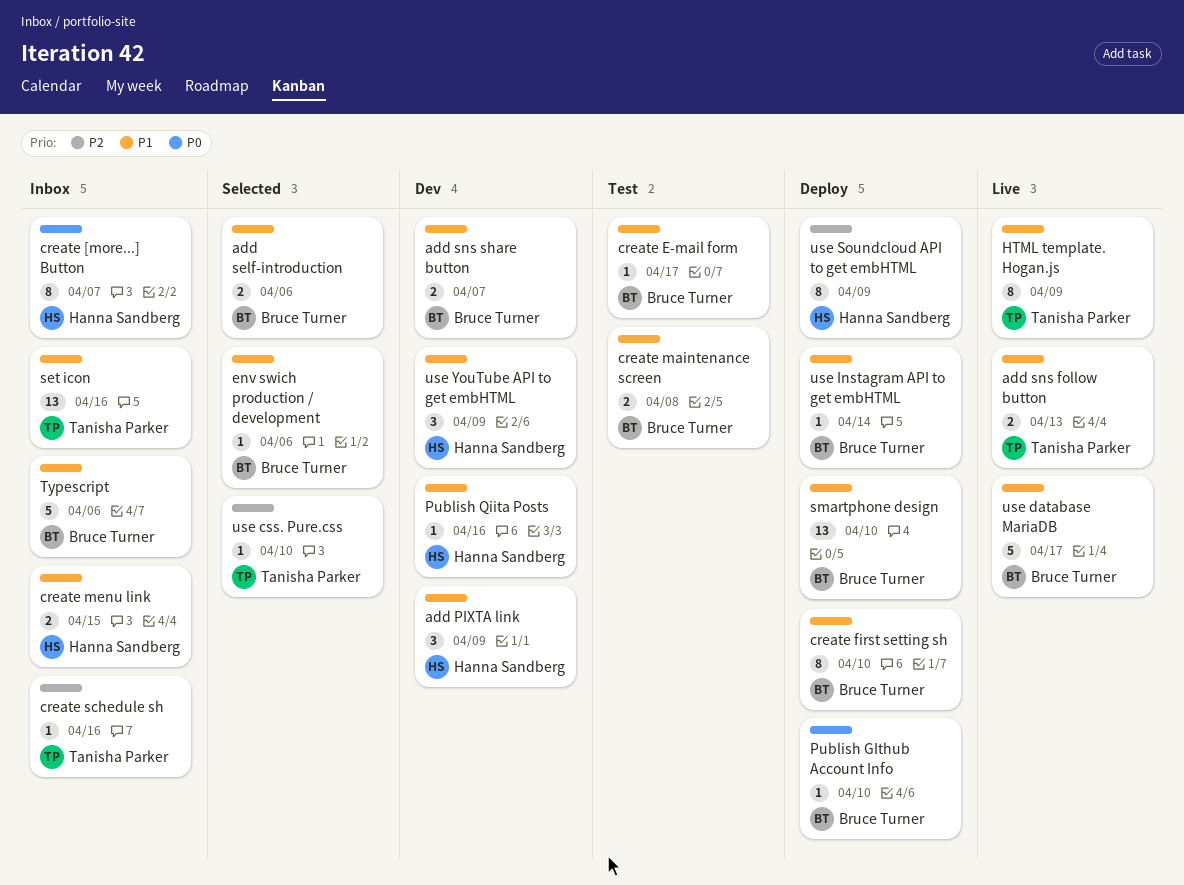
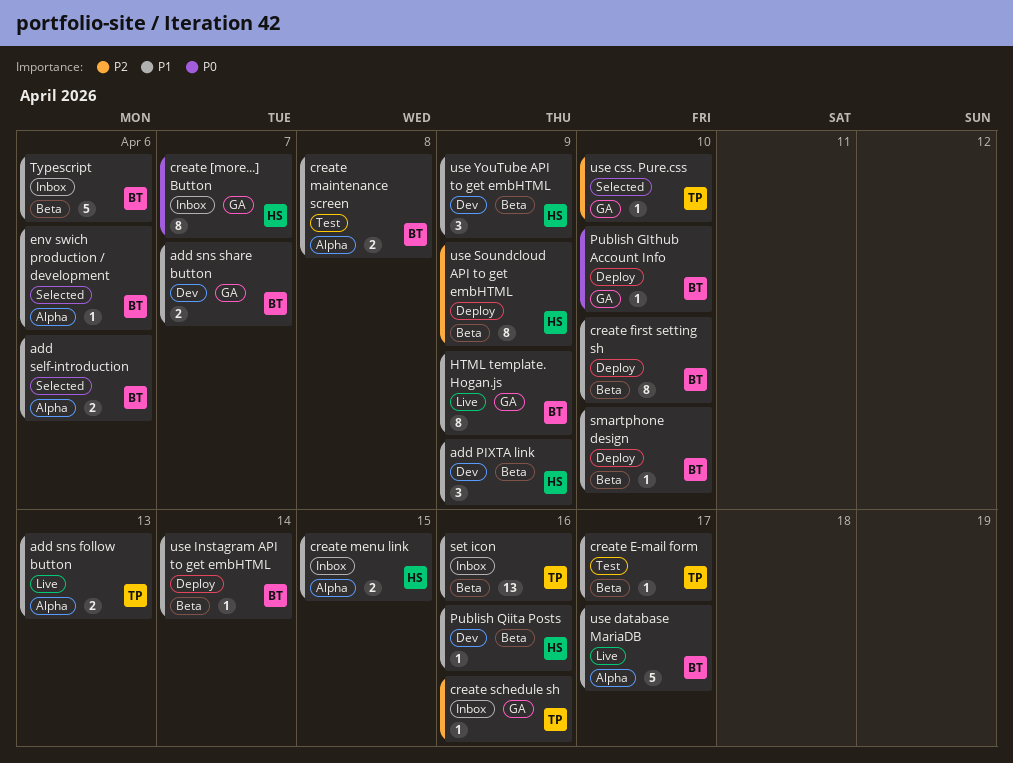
create E-mail form, owner: Bruce Turner -> Tanisha Parker
HTML template. Hogan.js, owner: Tanisha Parker -> Bruce Turner
smartphone design, estimate: 13 -> 1

